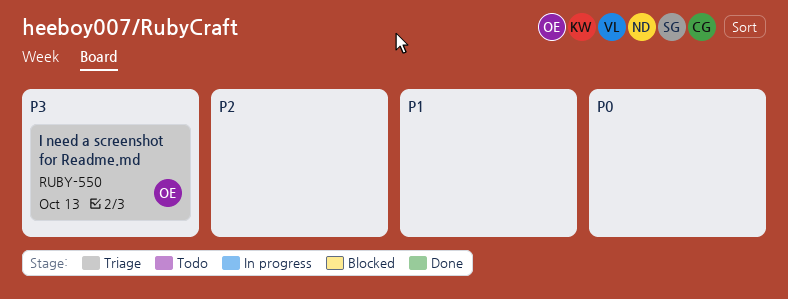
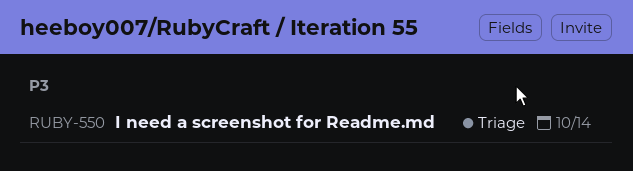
RUBY-550, due: Oct 13 -> Oct 14

